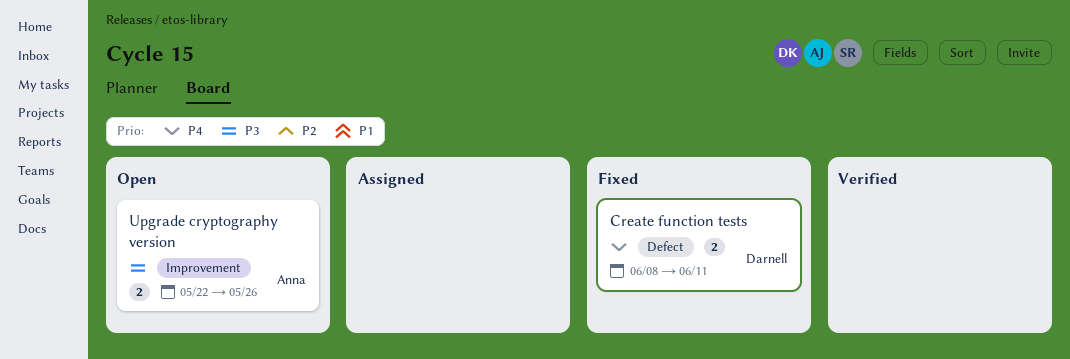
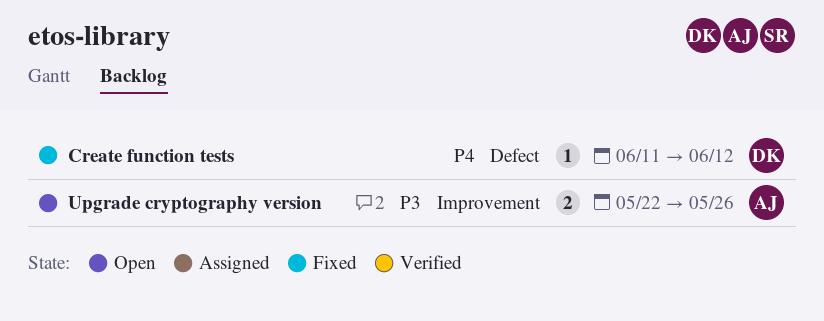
Create function tests, estimate: 2 -> 1
Create function tests, start: Jun 8 -> Jun 11
Create function tests, due: Jun 11 -> Jun 12

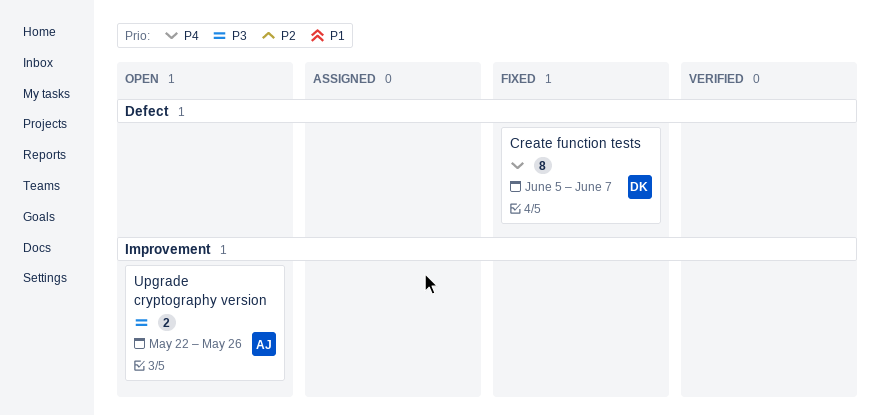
Create function tests, estimate: 1 -> 8
Create function tests, start: Jun 11 -> Jun 5
Create function tests, due: Jun 12 -> Jun 7

